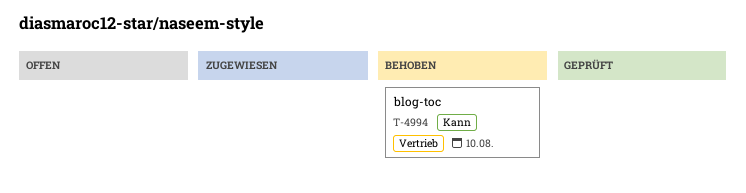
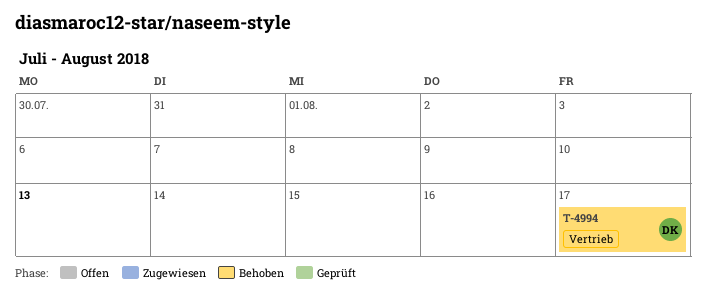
T-4994, due: Aug 10 -> Aug 17

